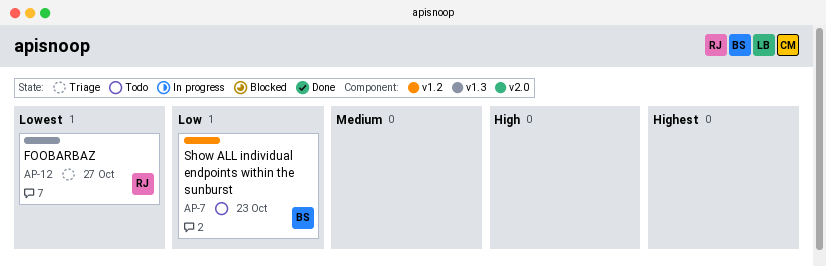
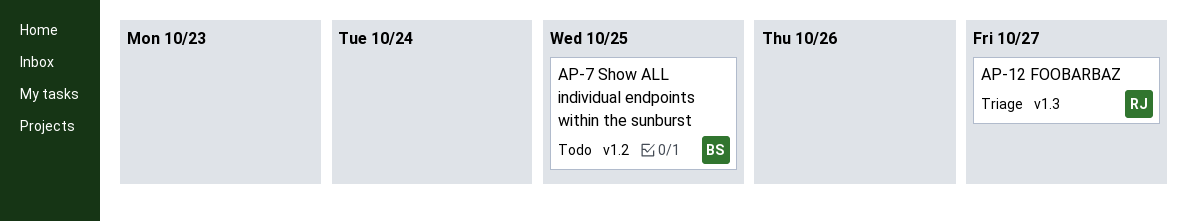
AP-7, due: Oct 23 -> Oct 25

